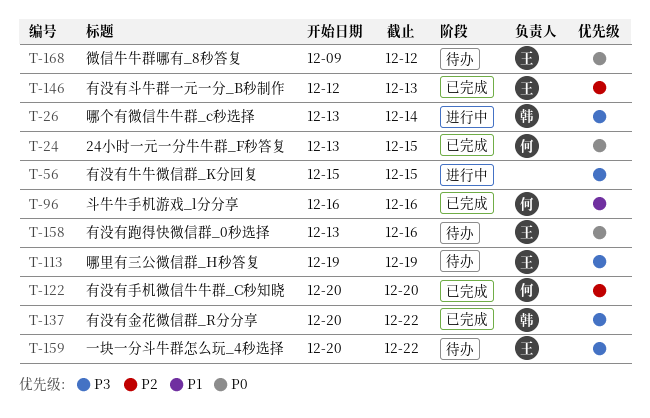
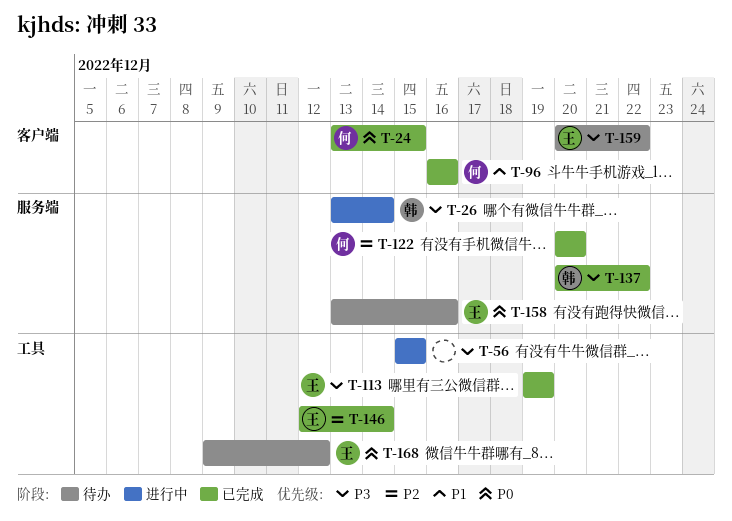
T-113, status: 待办 -> 已完成
T-146, due: Dec 13 -> Dec 14

